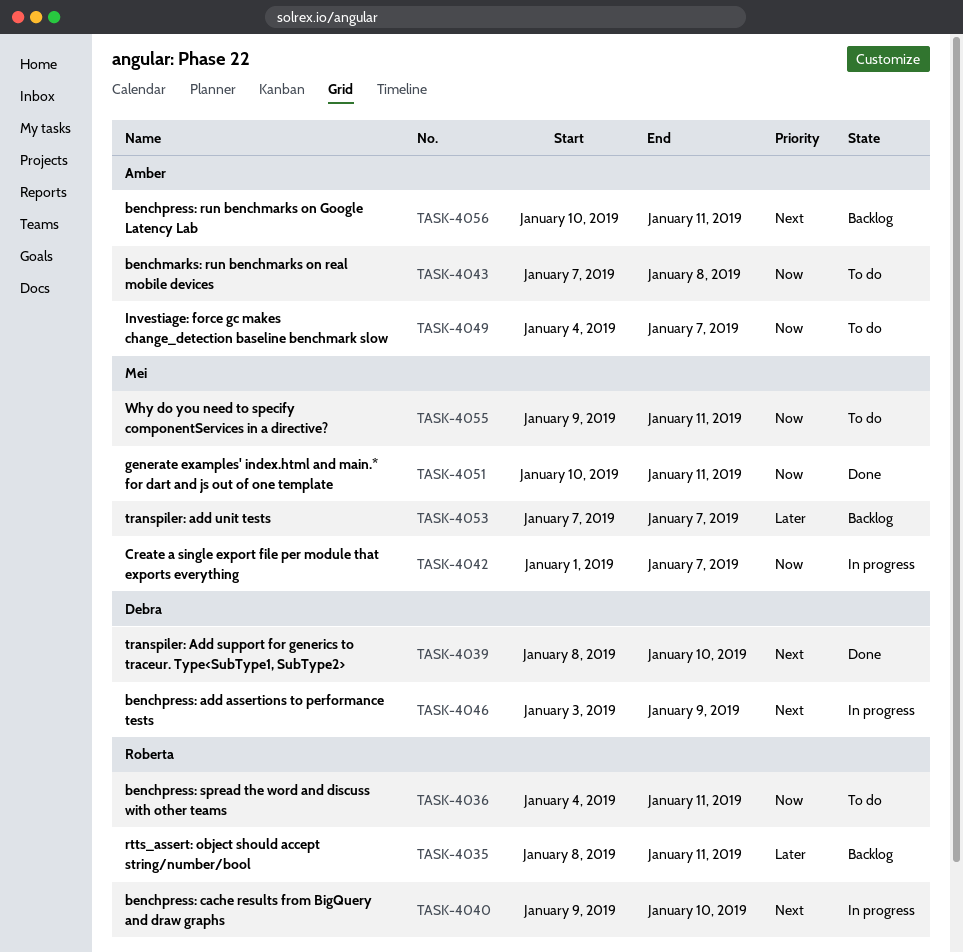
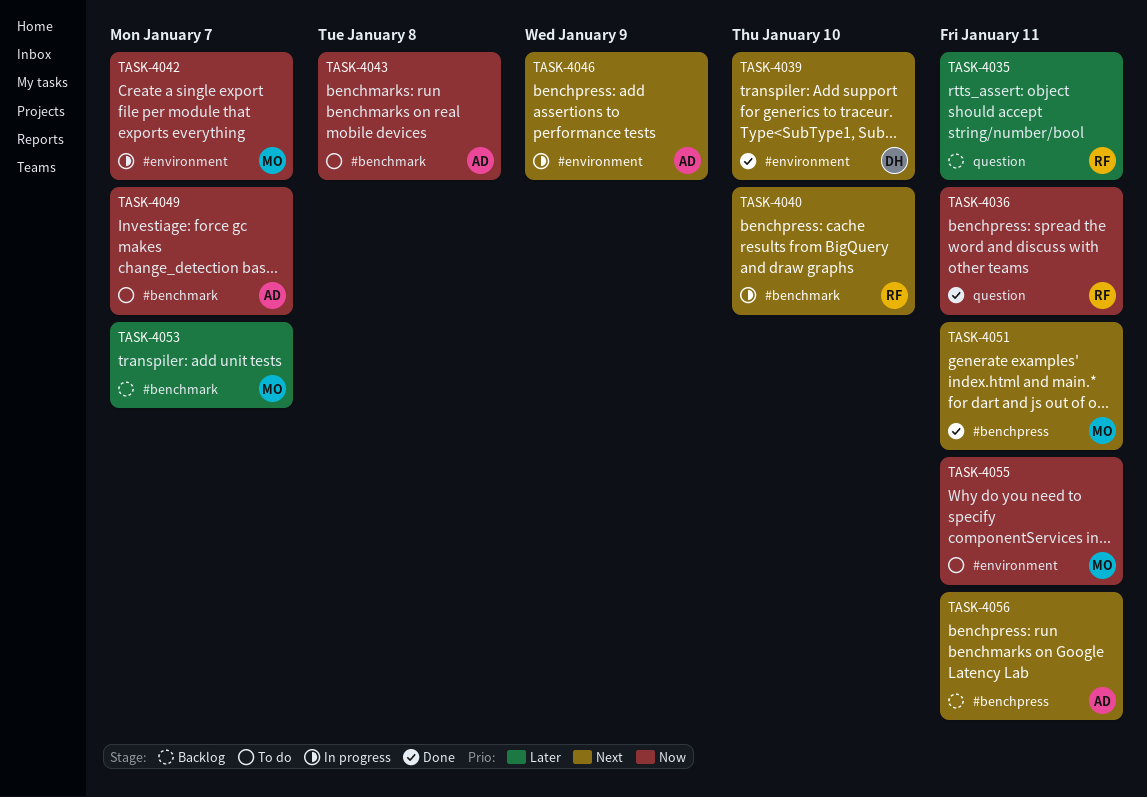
TASK-4036, status: To do -> Done
TASK-4046, owner: Debra -> Amber
TASK-4051, priority: Now -> Next

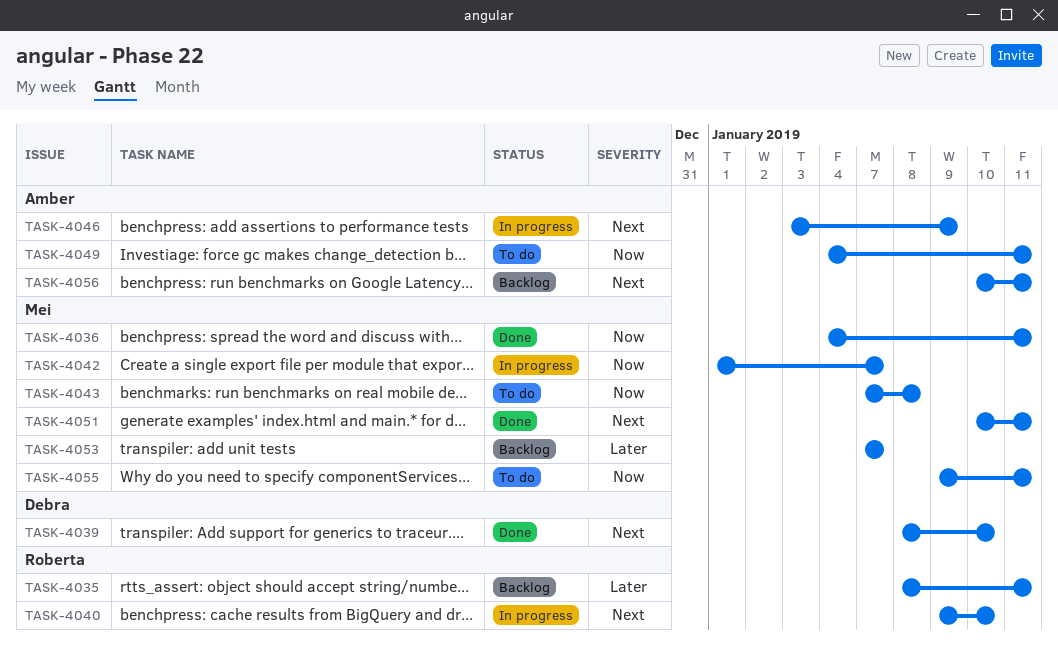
TASK-4036, owner: Roberta -> Mei
TASK-4043, owner: Amber -> Mei
TASK-4049, due: Jan 7 -> Jan 11

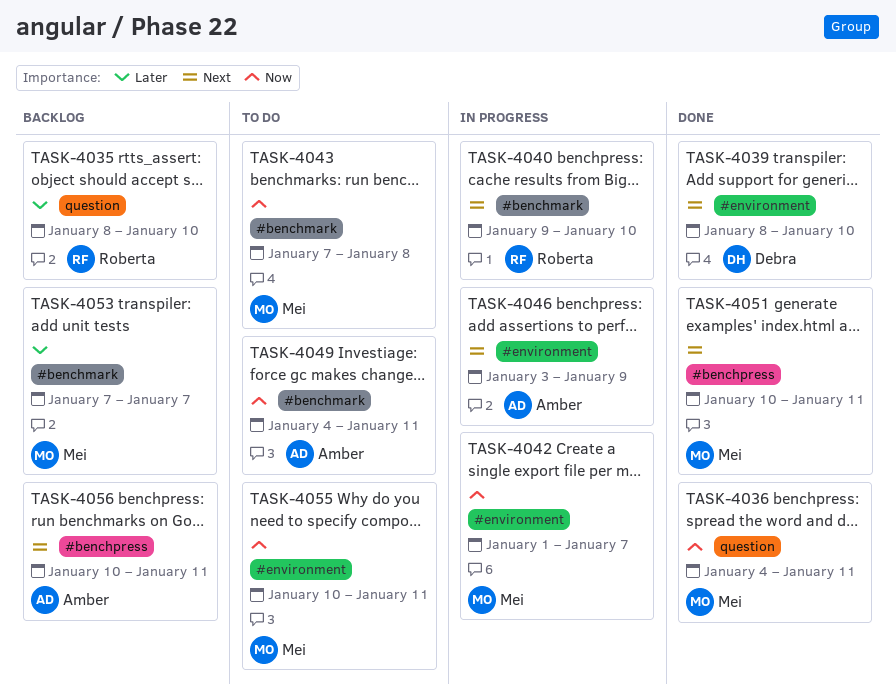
TASK-4035, due: Jan 11 -> Jan 10
TASK-4055, start: Jan 9 -> Jan 10

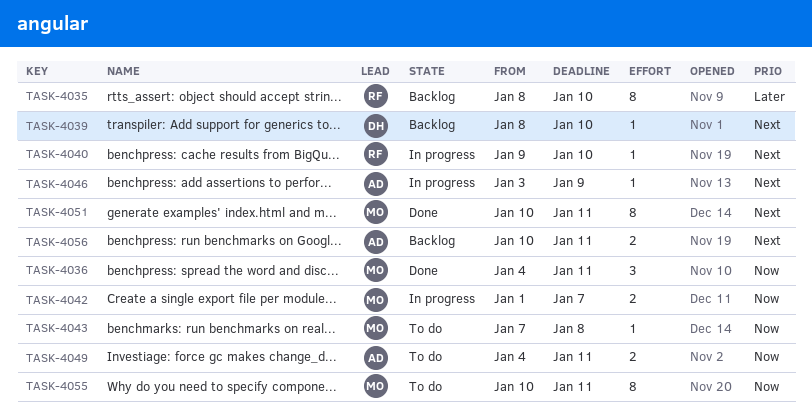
TASK-4039, status: Done -> Backlog
TASK-4053: present -> none

